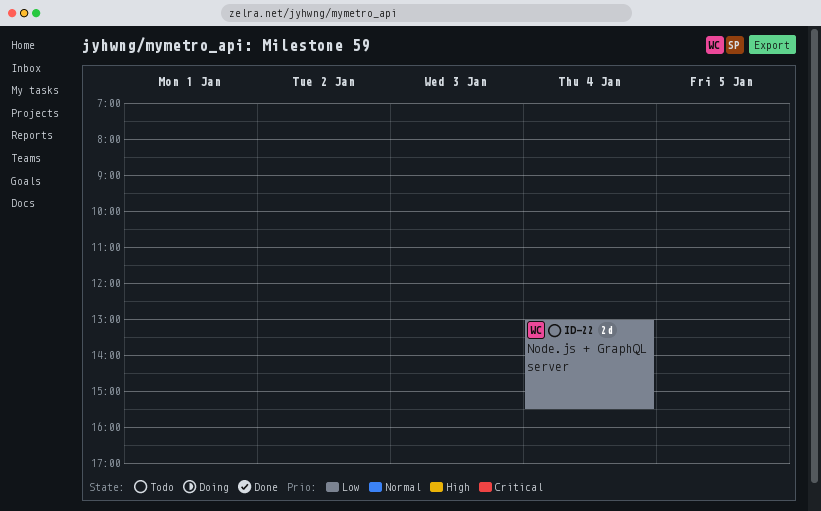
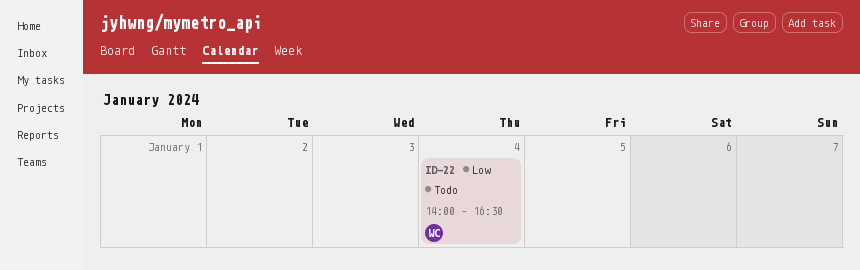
ID-22, begins: 13:00 -> 14:00
ID-22, ends: 15:30 -> 16:30

